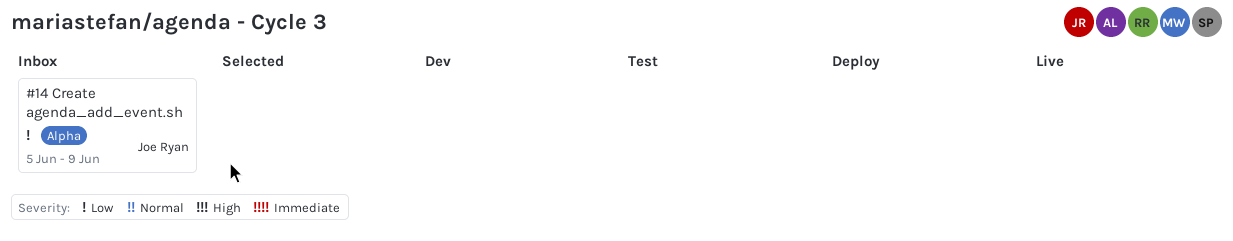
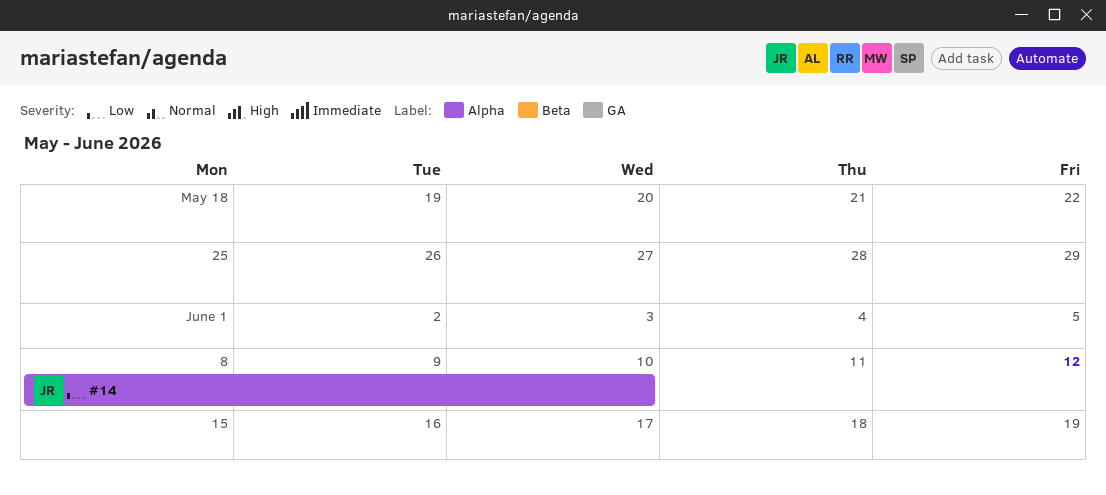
#14, start: Jun 5 -> Jun 8
#14, due: Jun 9 -> Jun 10

